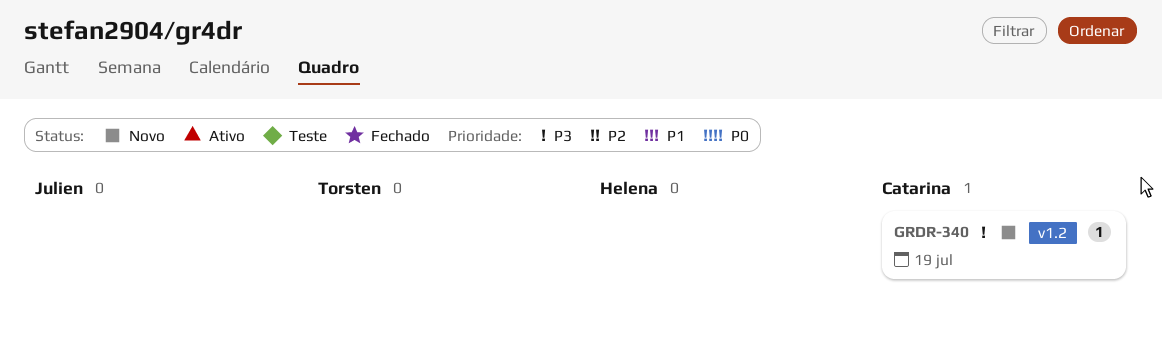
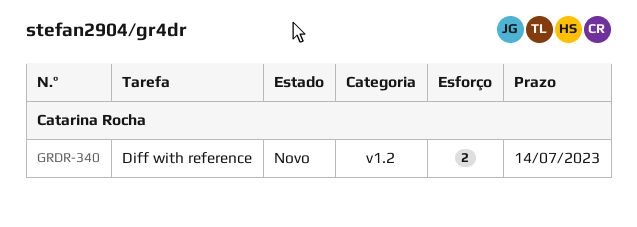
GRDR-340, estimate: 1 -> 2
GRDR-340, due: Jul 19 -> Jul 14

